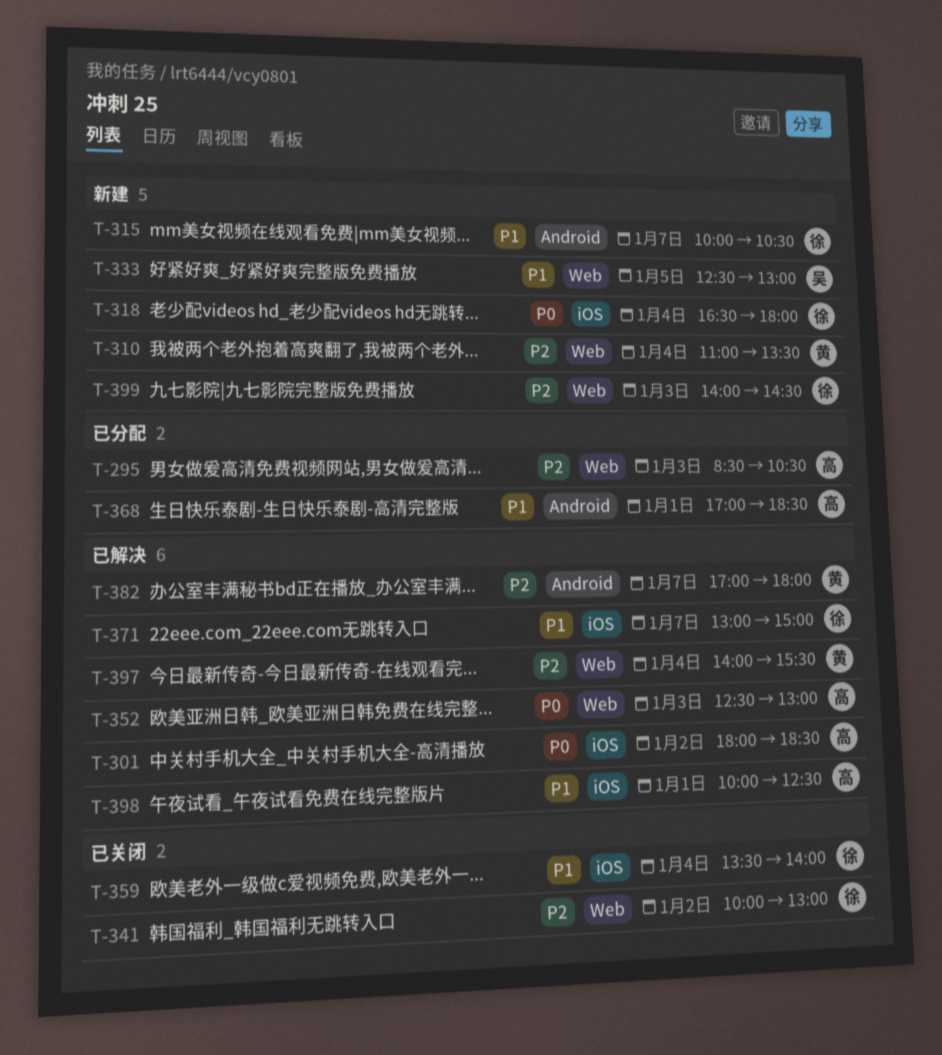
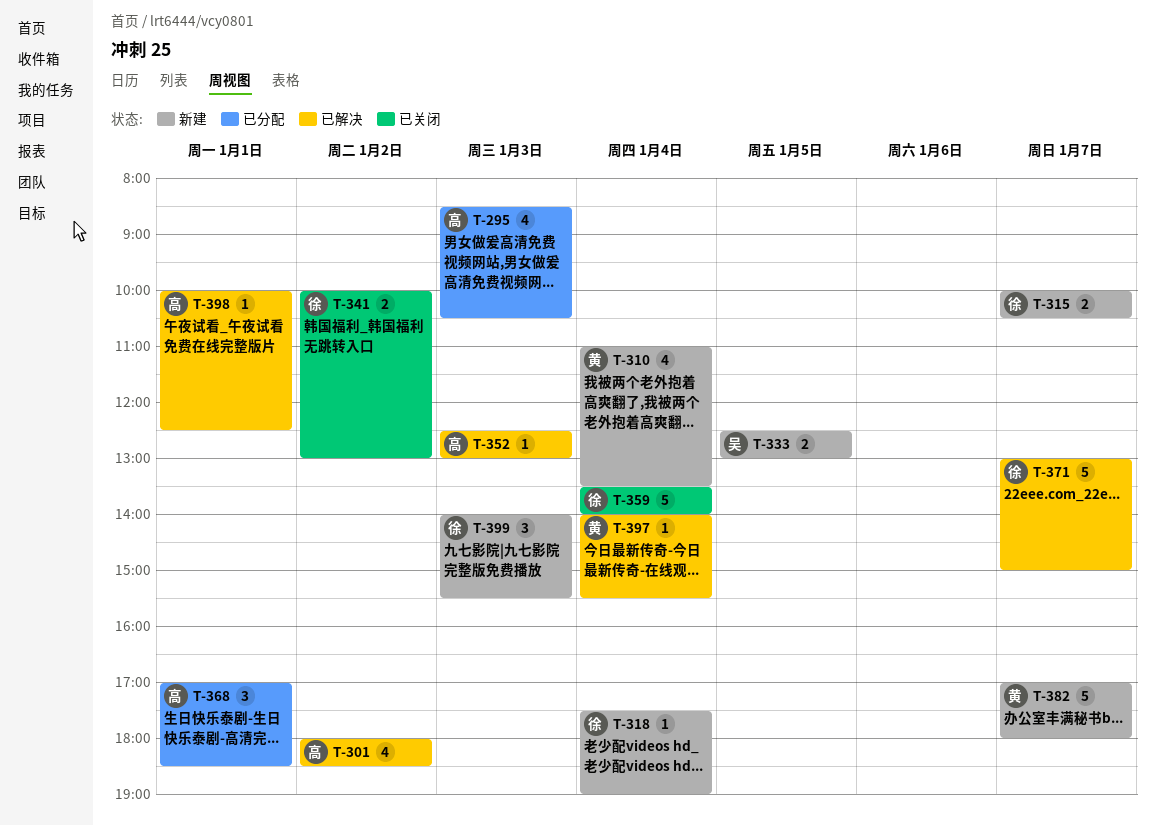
T-318, begins: 16:30 -> 17:30
T-318, ends: 18:00 -> 19:00
T-382, status: 已解决 -> 新建
T-399, ends: 14:30 -> 15:30

